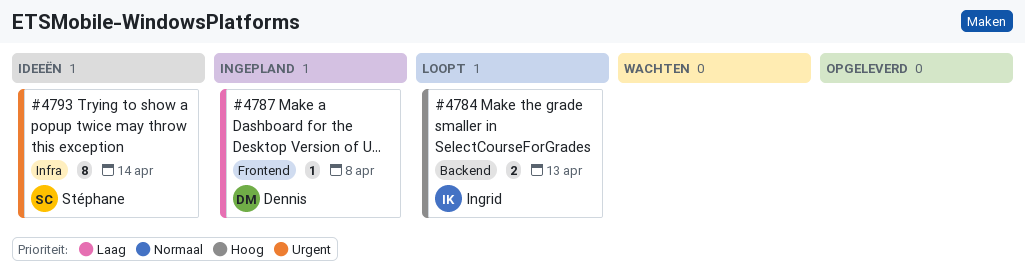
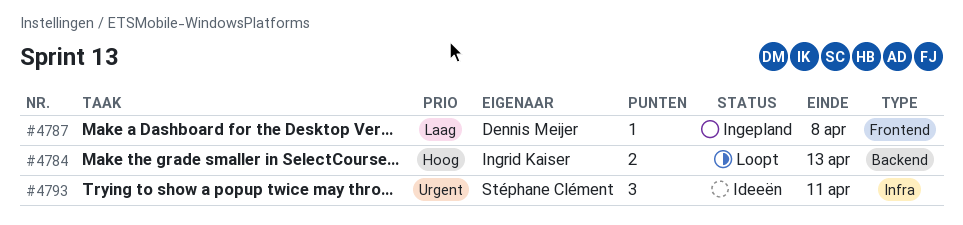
#4793, estimate: 8 -> 3
#4793, due: Apr 14 -> Apr 11

